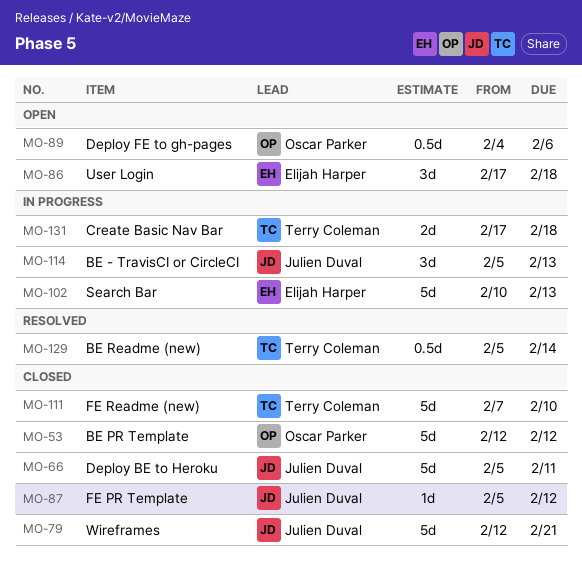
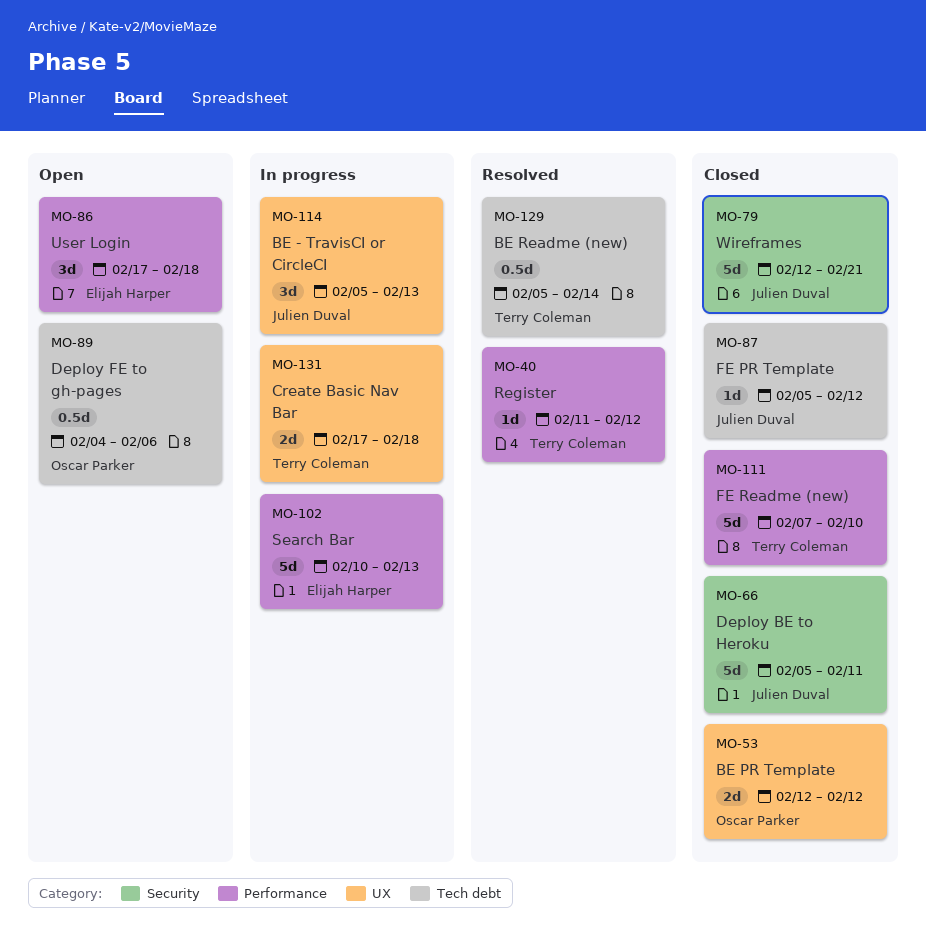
MO-40: none -> present
MO-53, estimate: 5d -> 2d

